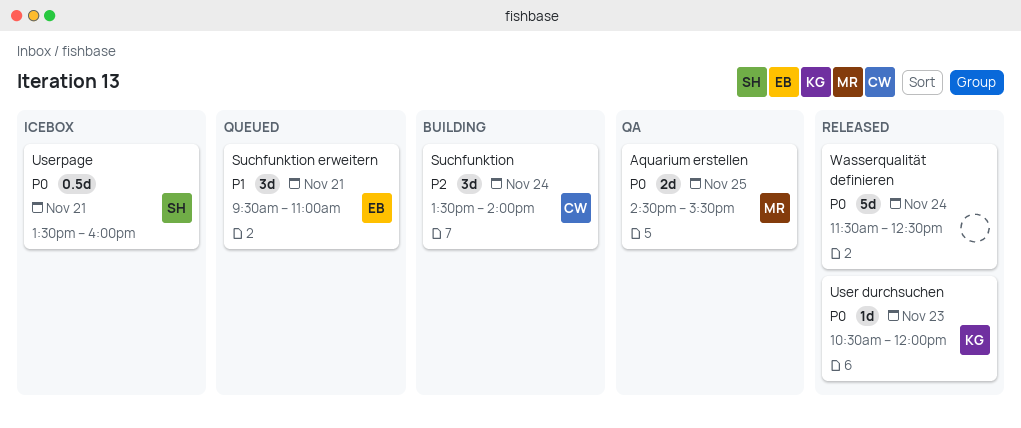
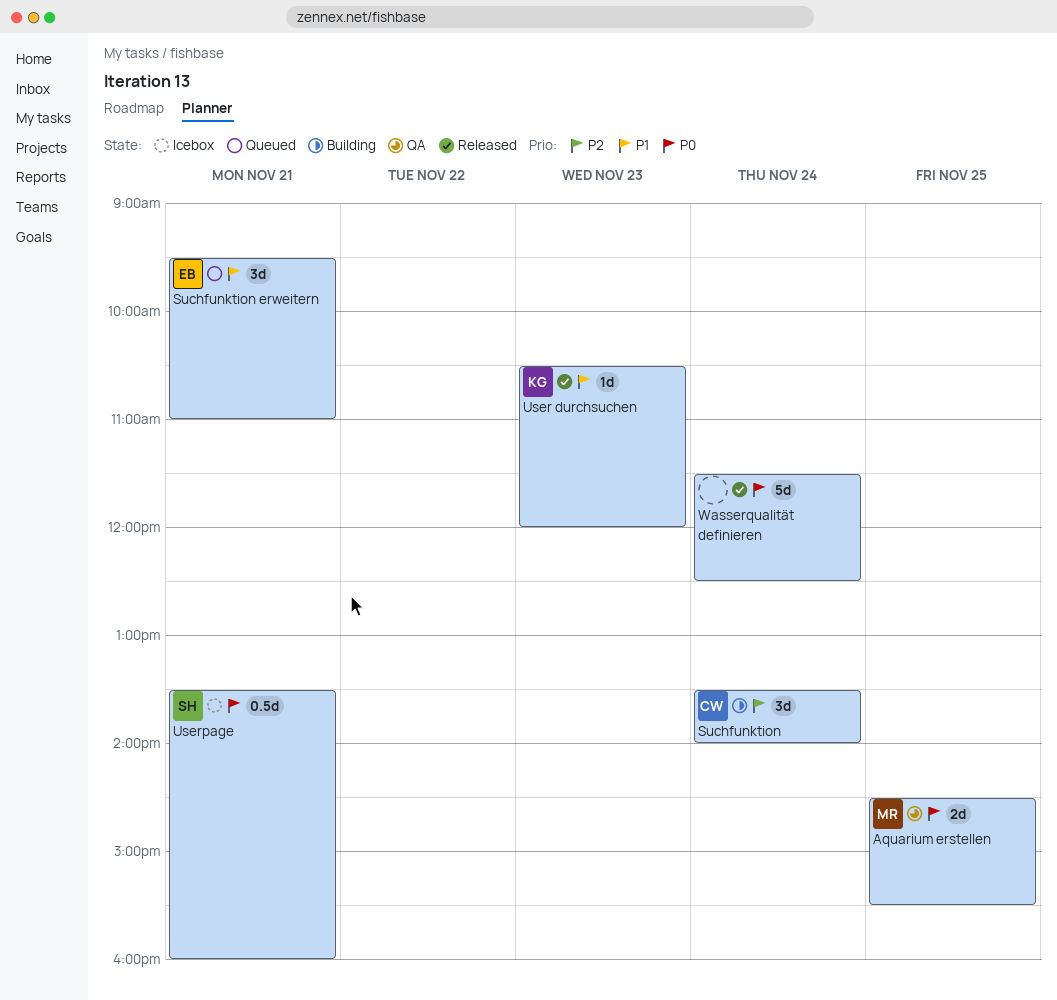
User durchsuchen, priority: P0 -> P1

